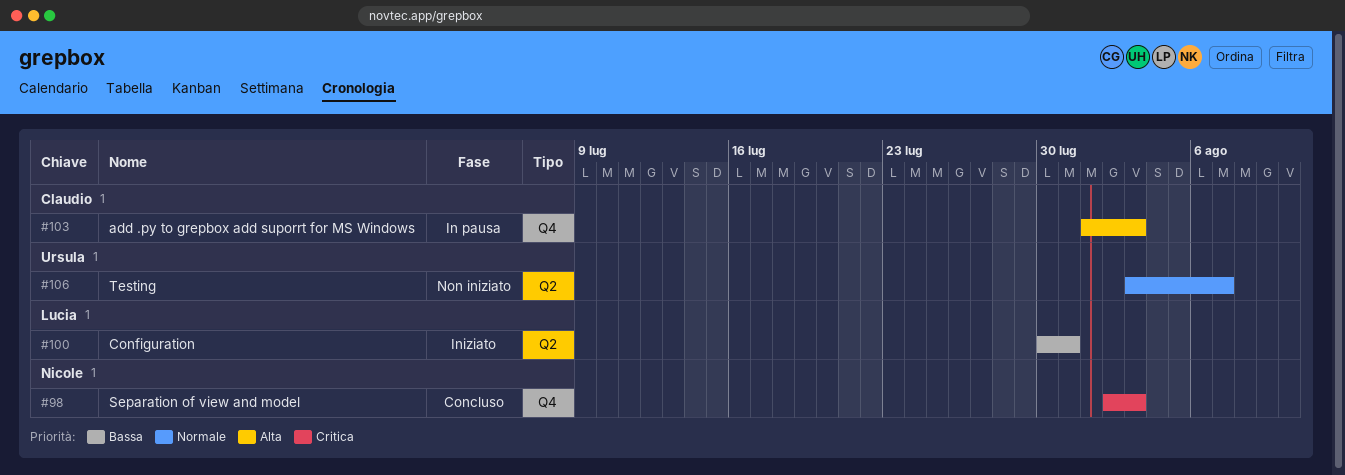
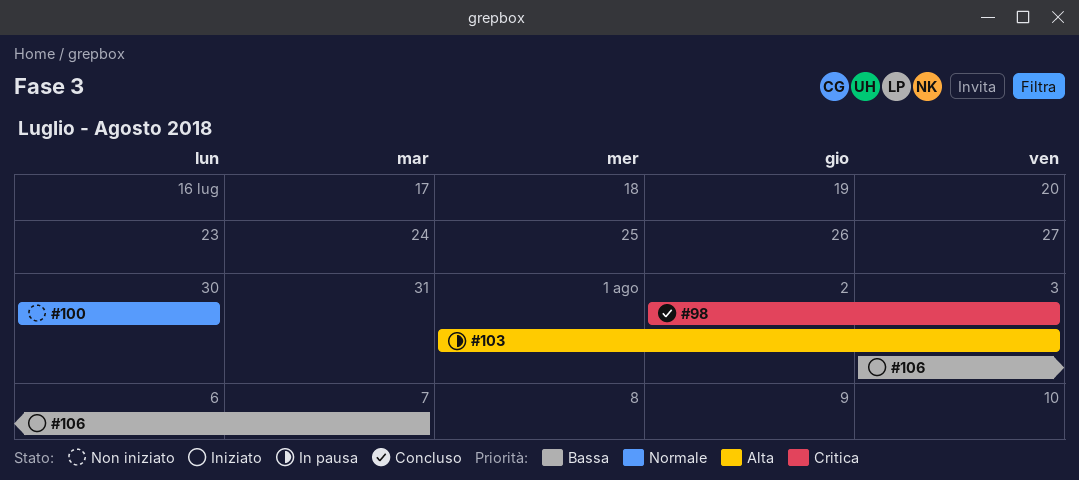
#100, status: Iniziato -> Non iniziato
#100, priority: Bassa -> Normale
#100, due: Jul 31 -> Jul 30
#106, status: Non iniziato -> Iniziato
#106, priority: Normale -> Bassa

